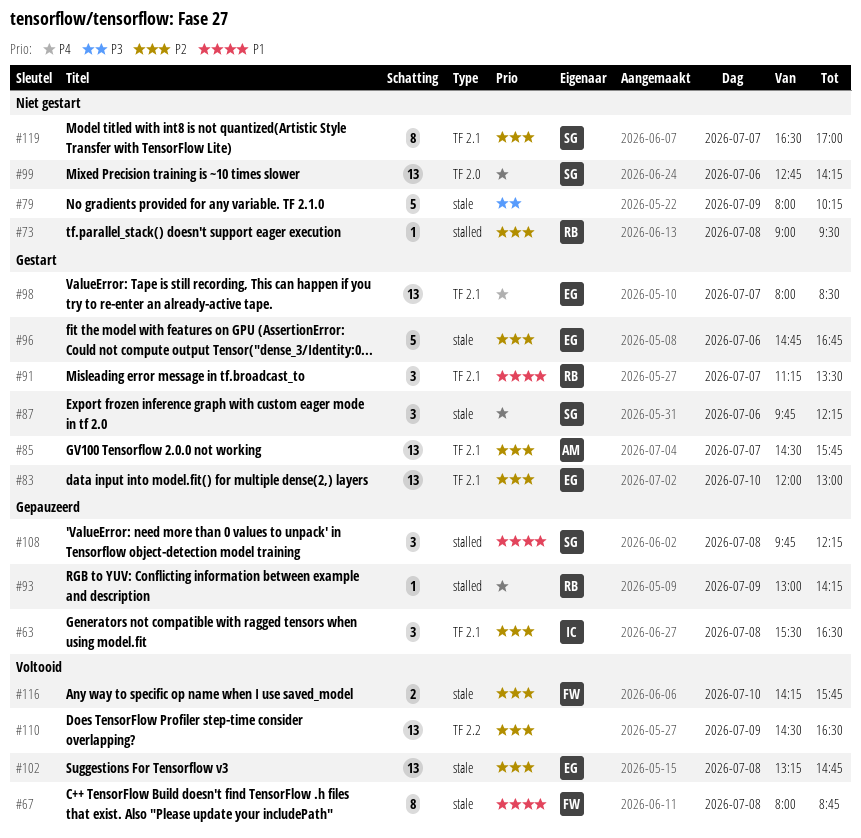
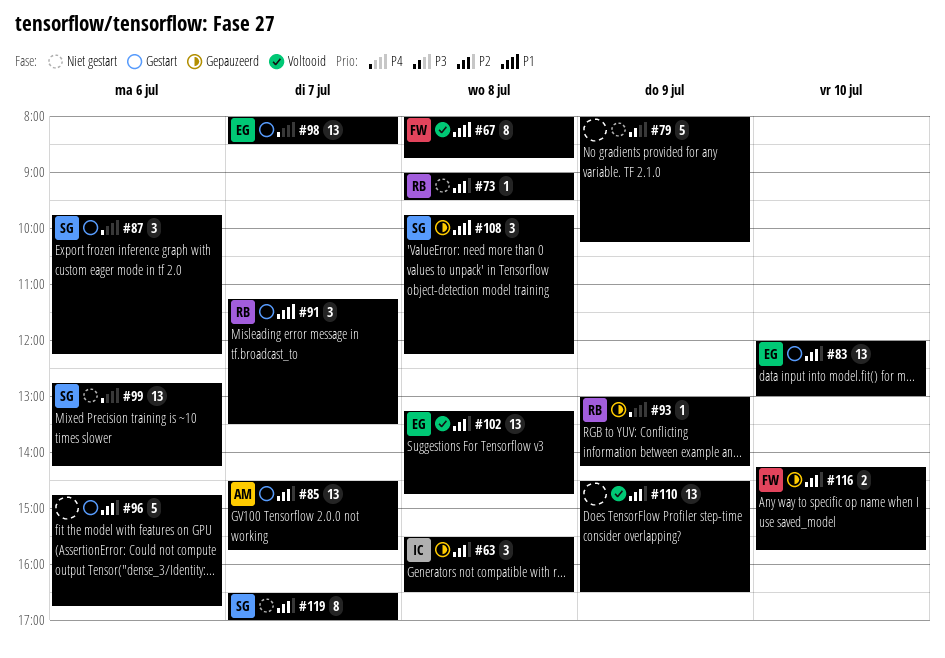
#96, owner: EG -> none
#116, status: Voltooid -> Gepauzeerd

